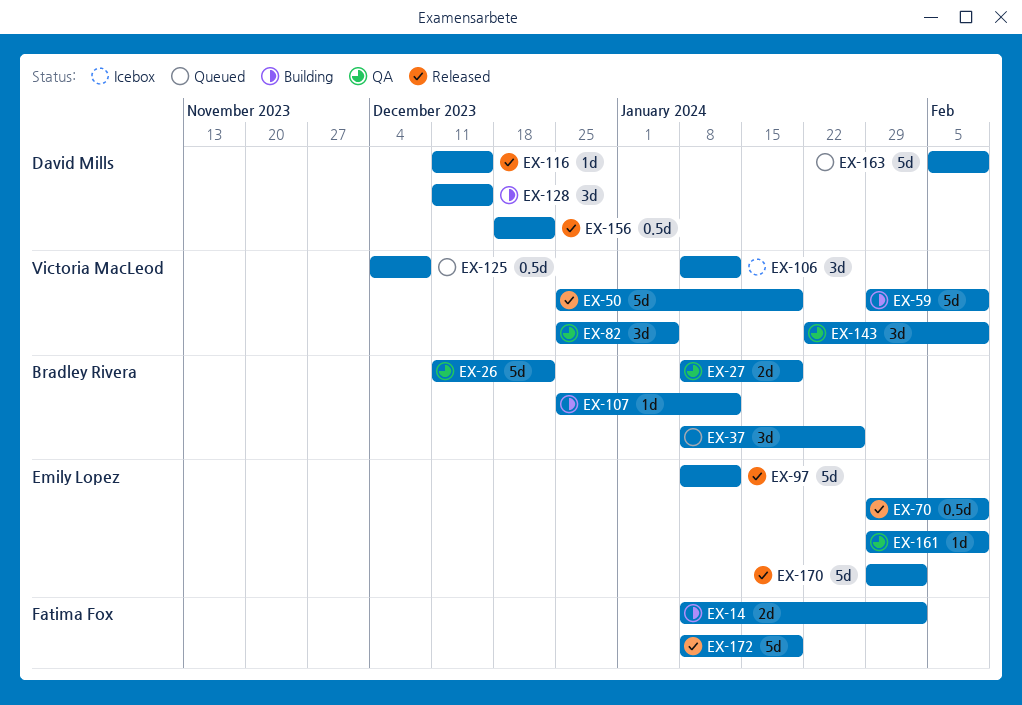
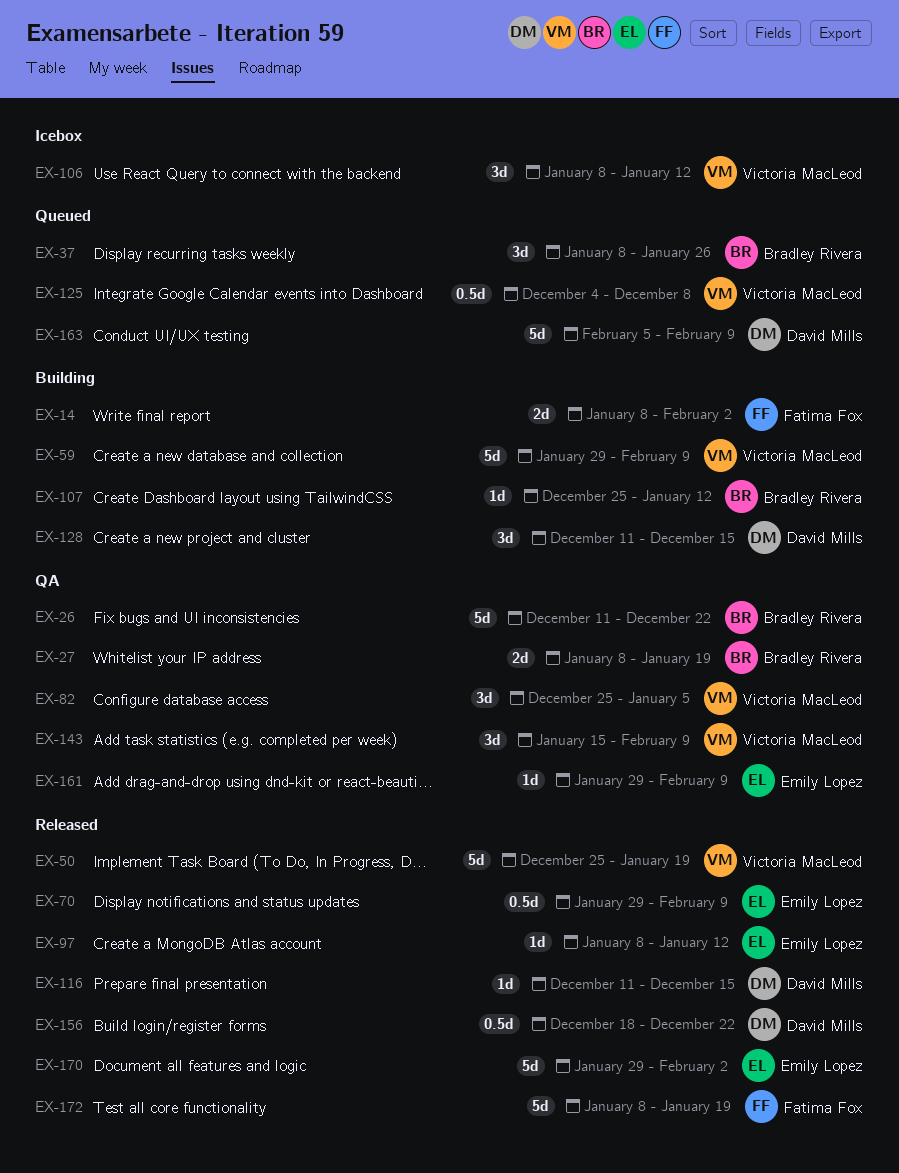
EX-97, estimate: 5d -> 1d
EX-143, start: Jan 22 -> Jan 15

